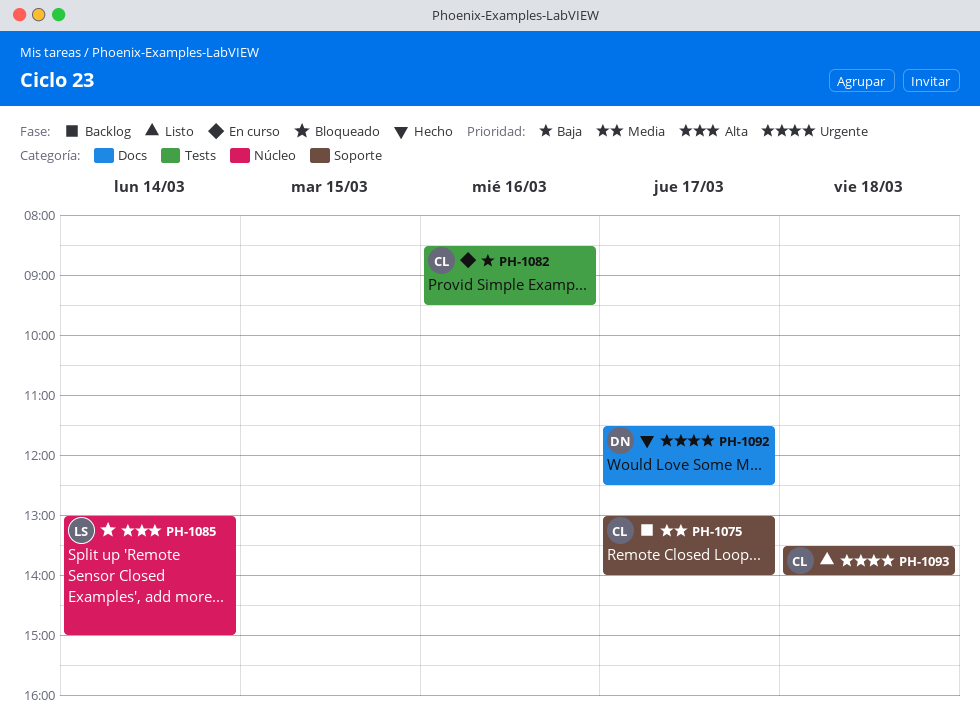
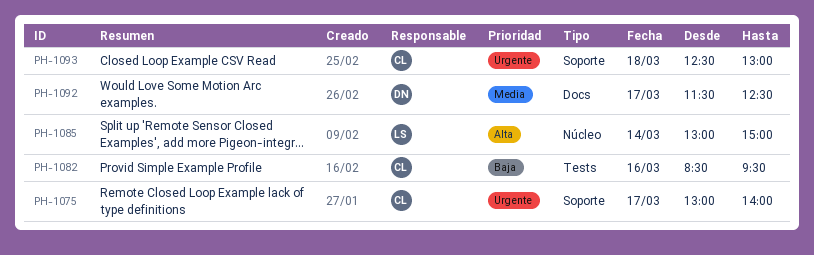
PH-1075, priority: Media -> Urgente
PH-1092, priority: Urgente -> Media
PH-1093, begins: 13:30 -> 12:30
PH-1093, ends: 14:00 -> 13:00

